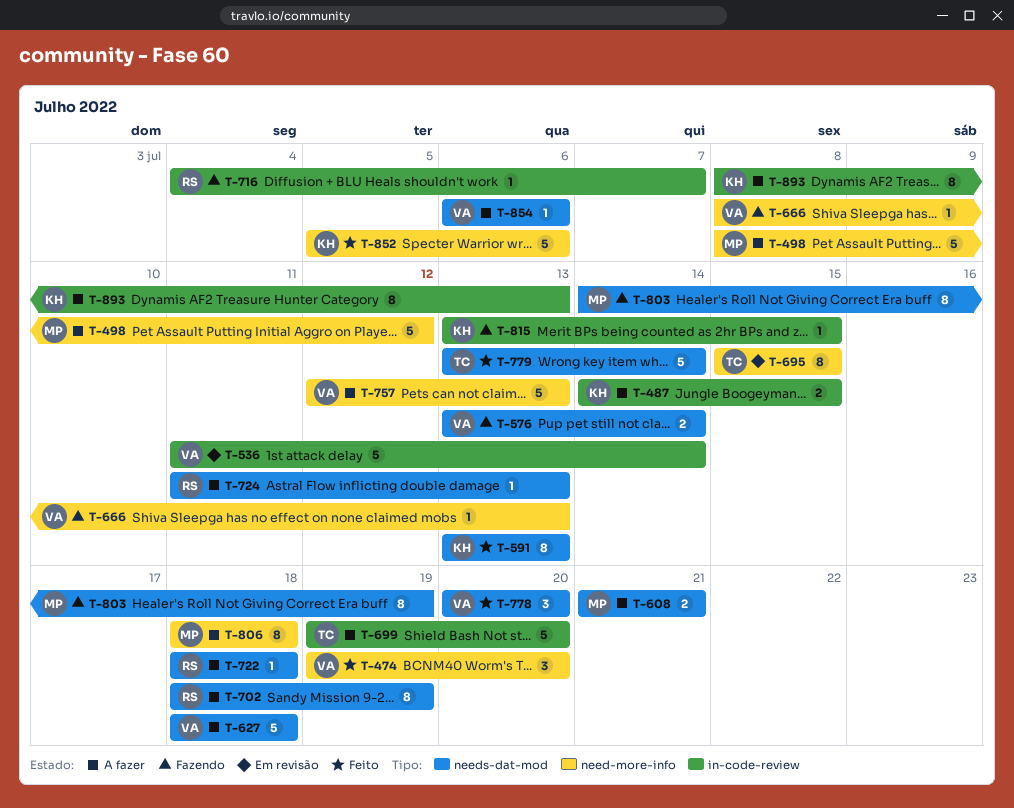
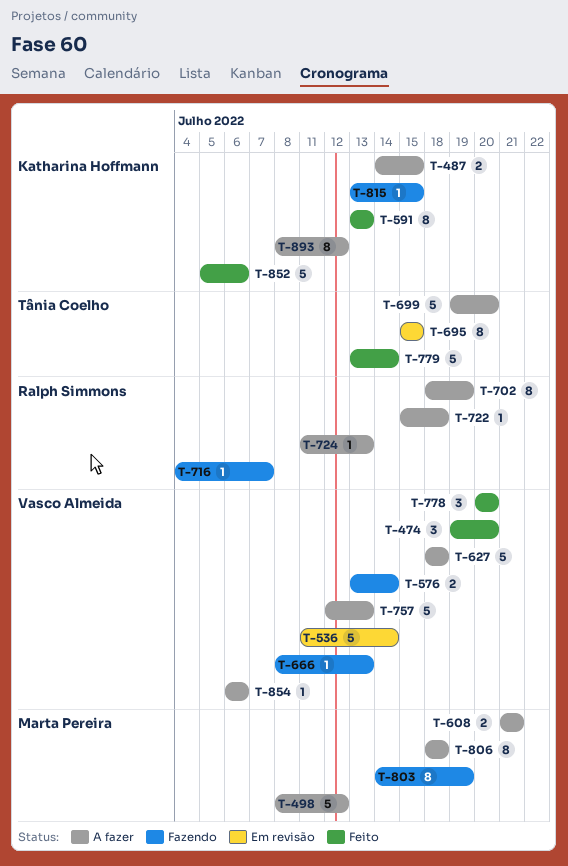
T-722, start: Jul 18 -> Jul 15
T-893, due: Jul 13 -> Jul 12

